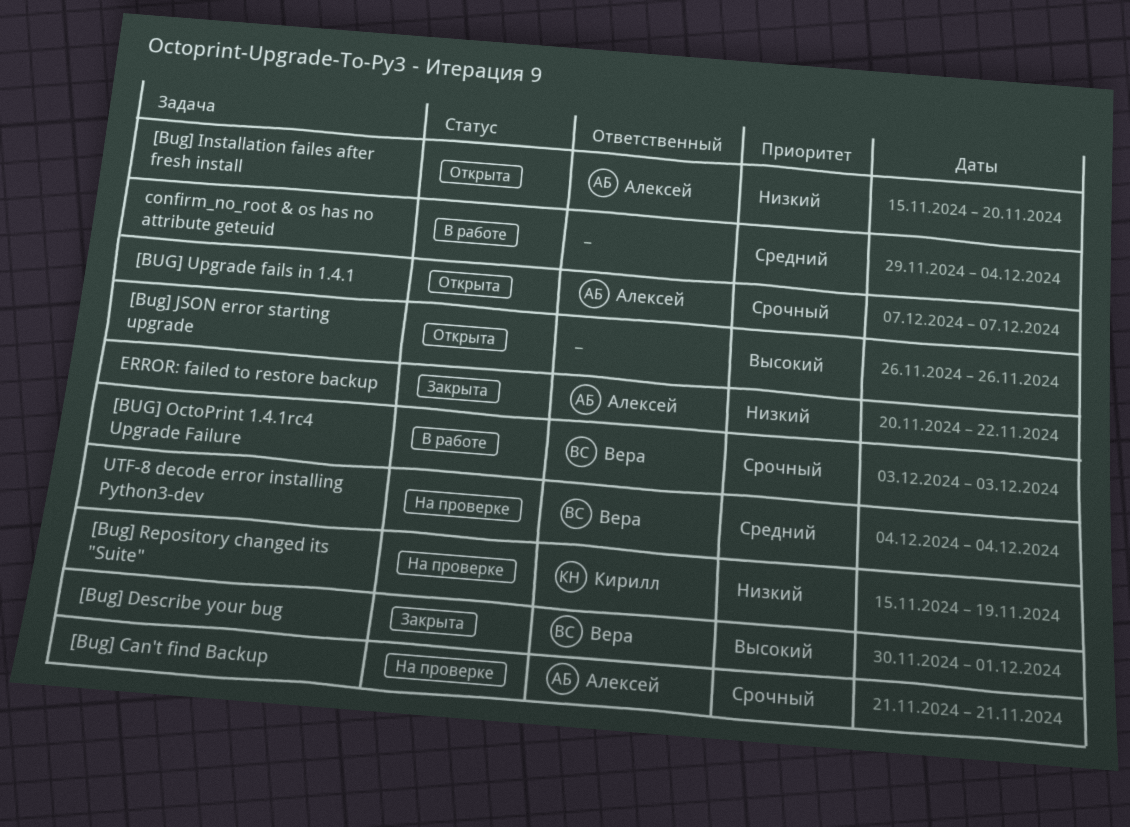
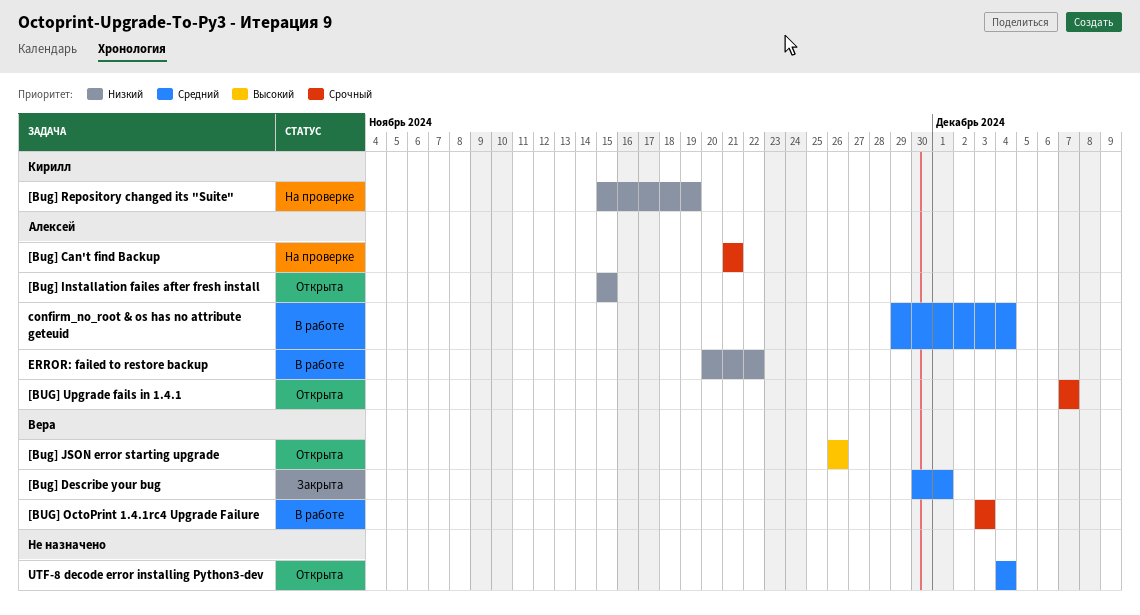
[Bug] Describe your bug, priority: Высокий -> Средний
[Bug] Installation failes after fresh install, due: Nov 20 -> Nov 15
[Bug] JSON error starting upgrade, owner: none -> Вера
confirm_no_root & os has no attribute geteuid, owner: none -> Алексей
ERROR: failed to restore backup, status: Закрыта -> В работе
UTF-8 decode error installing Python3-dev, status: На проверке -> Открыта
UTF-8 decode error installing Python3-dev, owner: Вера -> none

